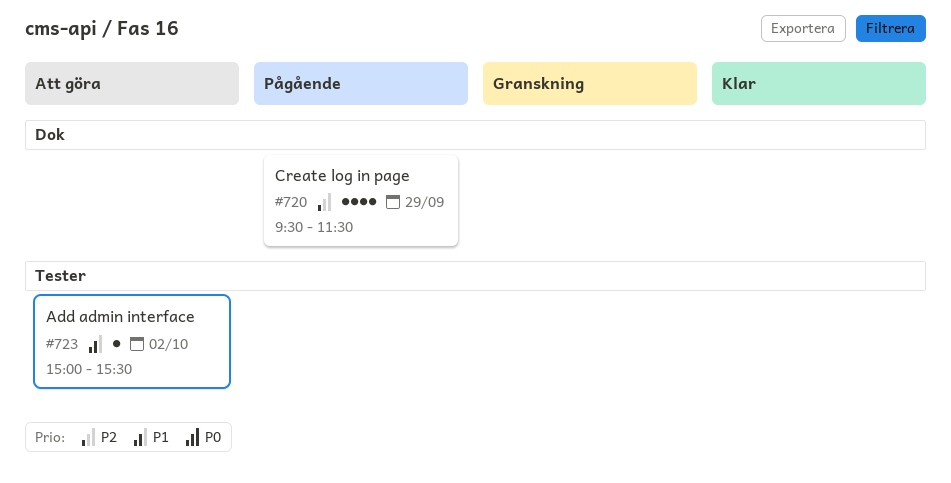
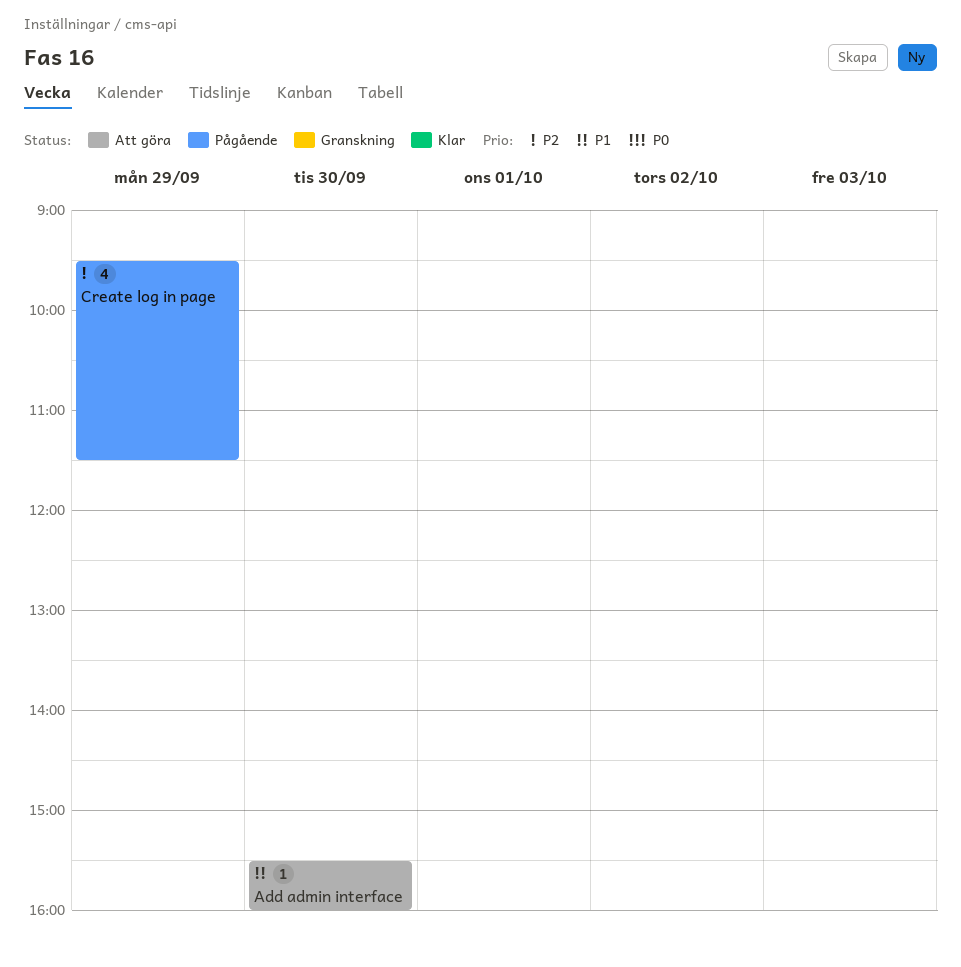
Add admin interface, day: Oct 2 -> Sep 30
Add admin interface, begins: 15:00 -> 15:30
Add admin interface, ends: 15:30 -> 16:00

